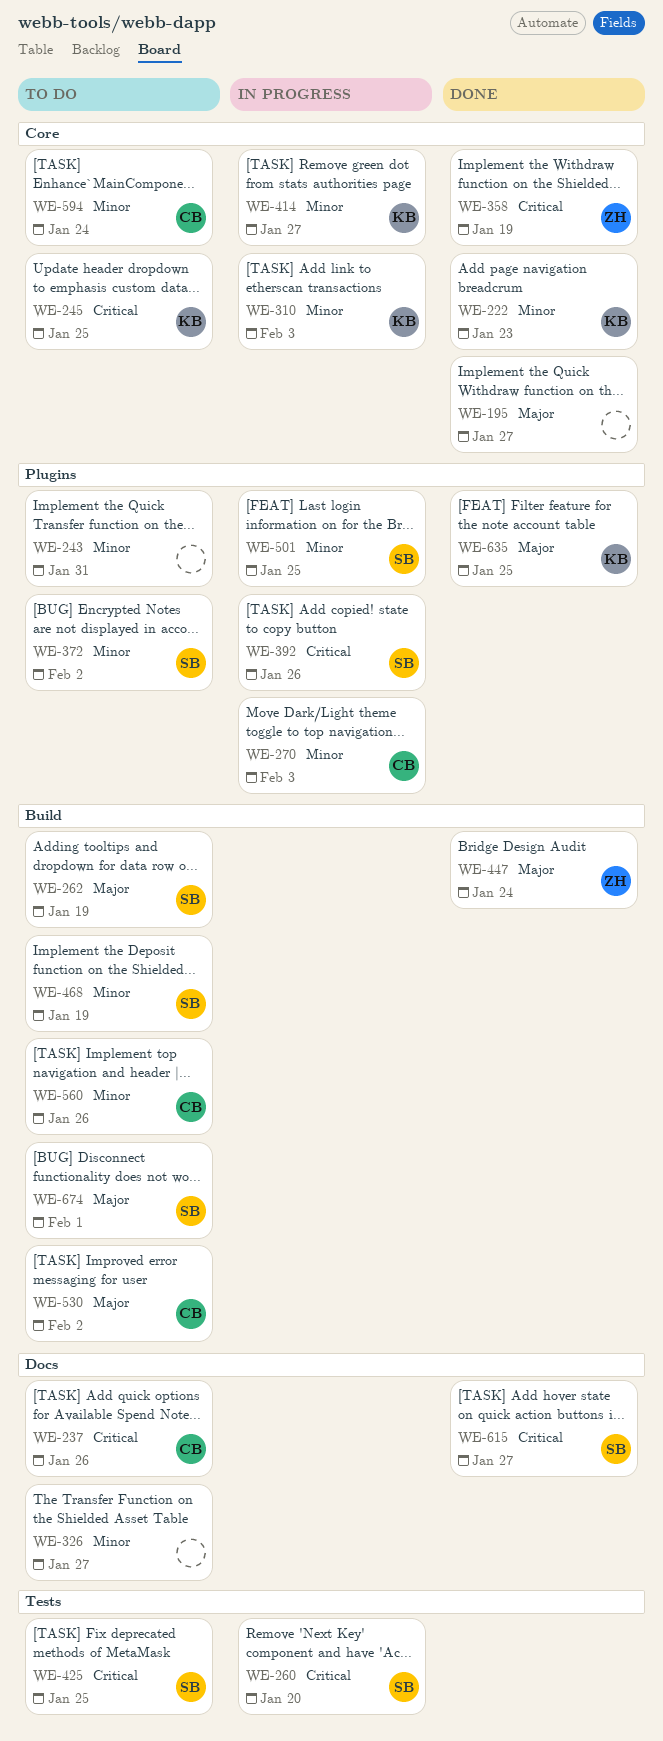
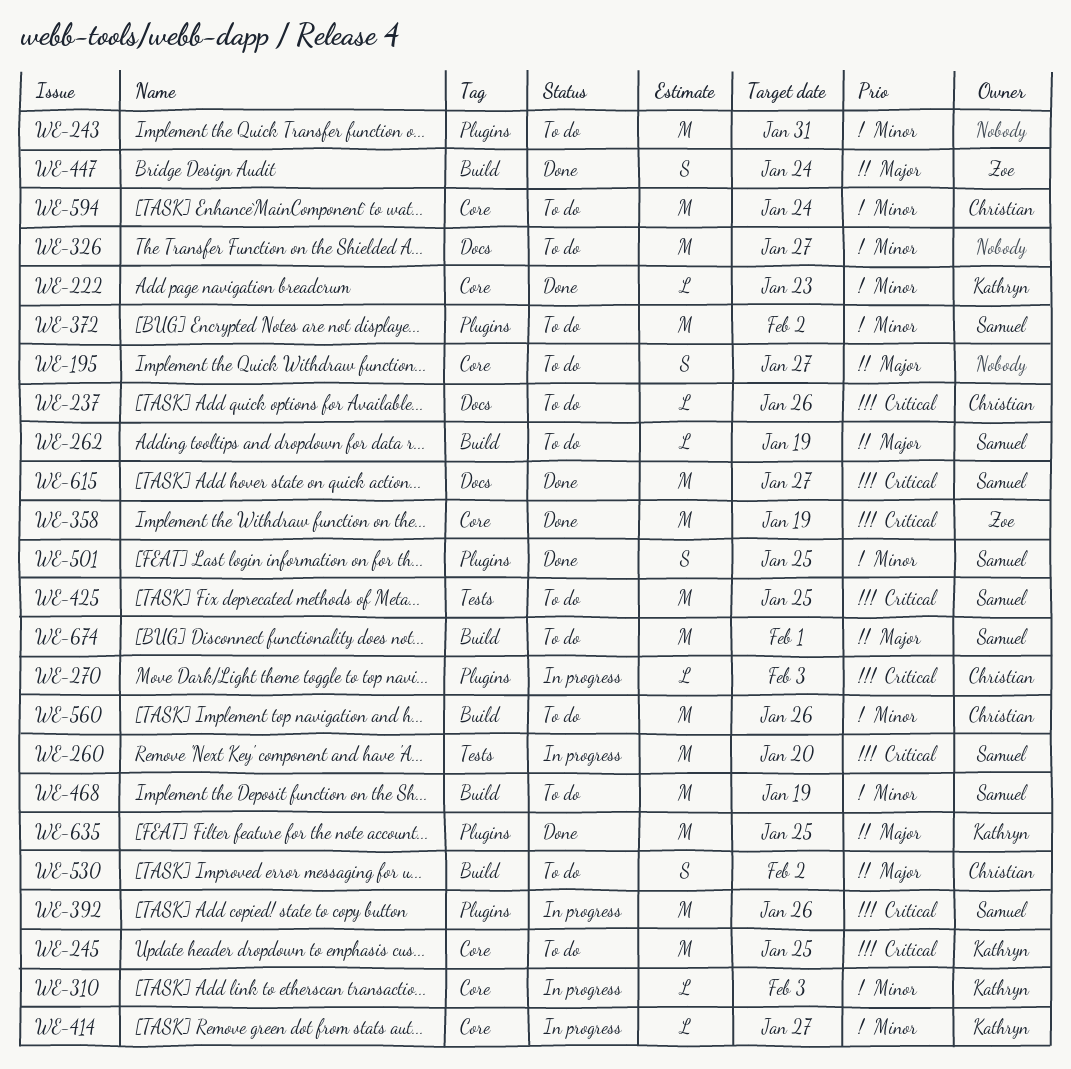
WE-195, status: Done -> To do
WE-270, priority: Minor -> Critical
WE-501, status: In progress -> Done

